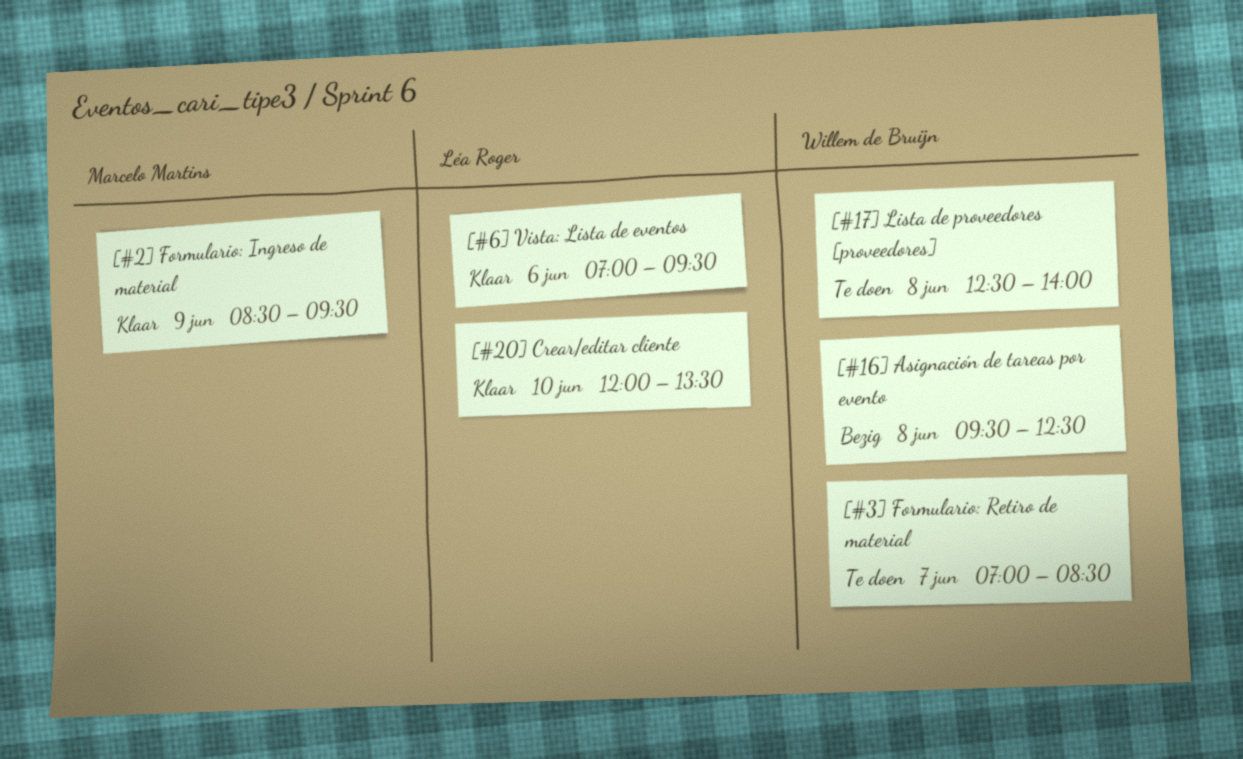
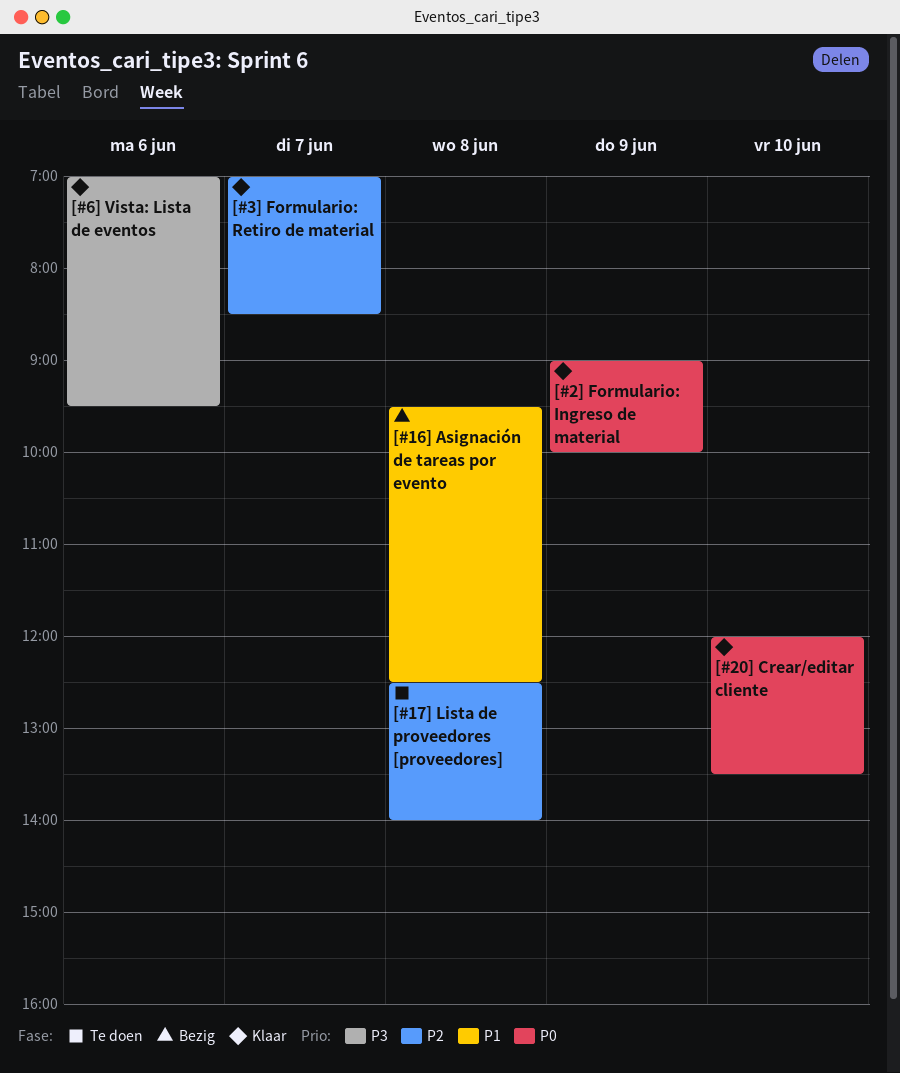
[#2] Formulario: Ingreso de material, begins: 08:30 -> 09:00
[#2] Formulario: Ingreso de material, ends: 09:30 -> 10:00
[#3] Formulario: Retiro de material, status: Te doen -> Klaar

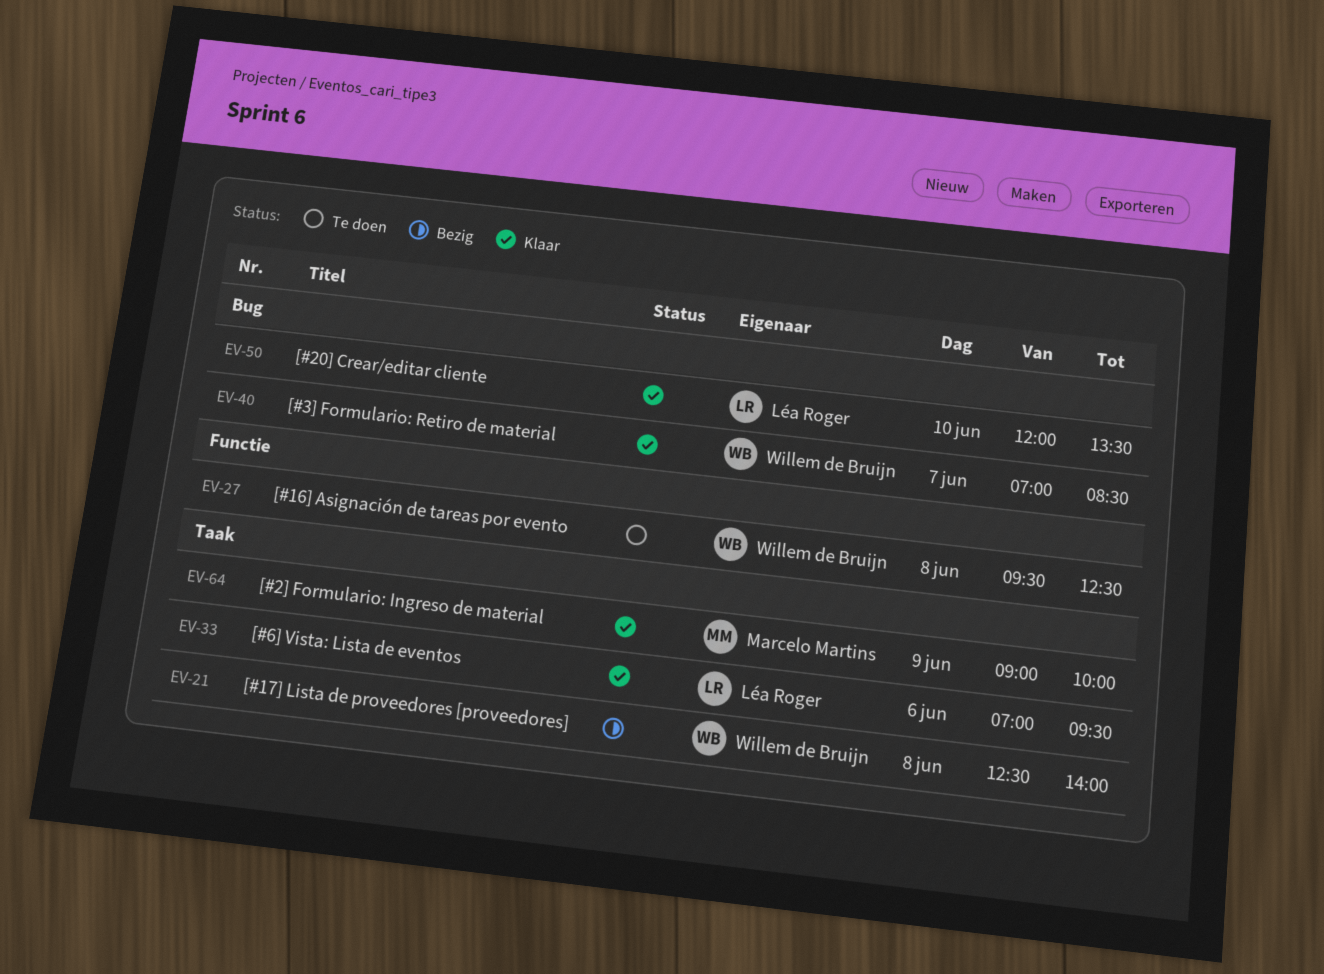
[#16] Asignación de tareas por evento, status: Bezig -> Te doen
[#17] Lista de proveedores [proveedores], status: Te doen -> Bezig

